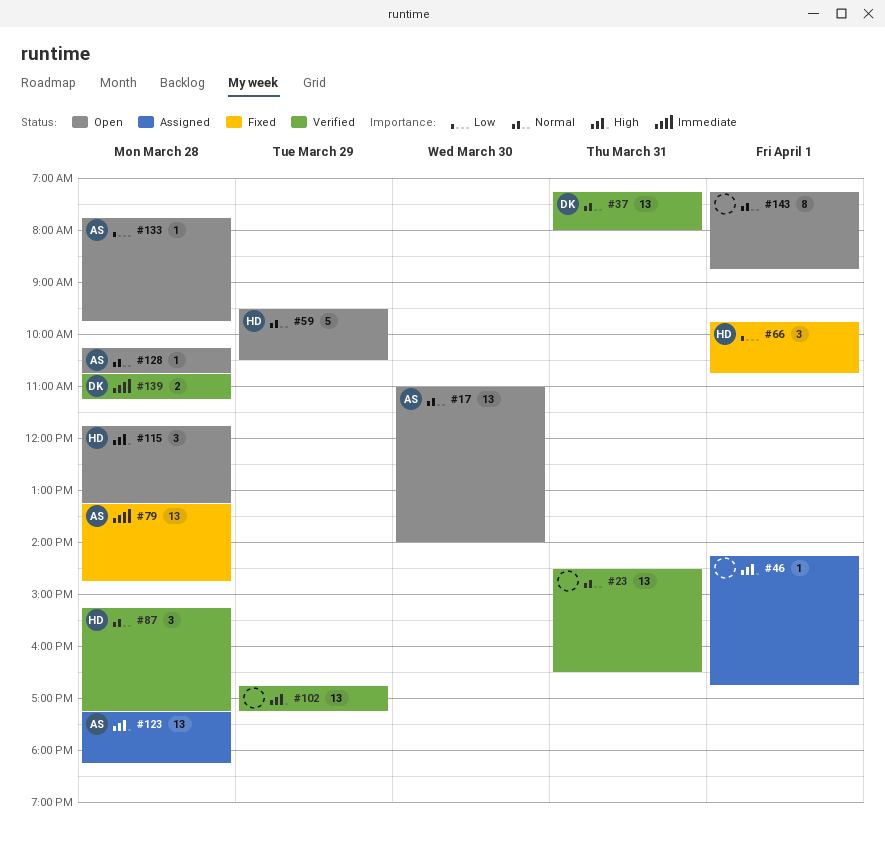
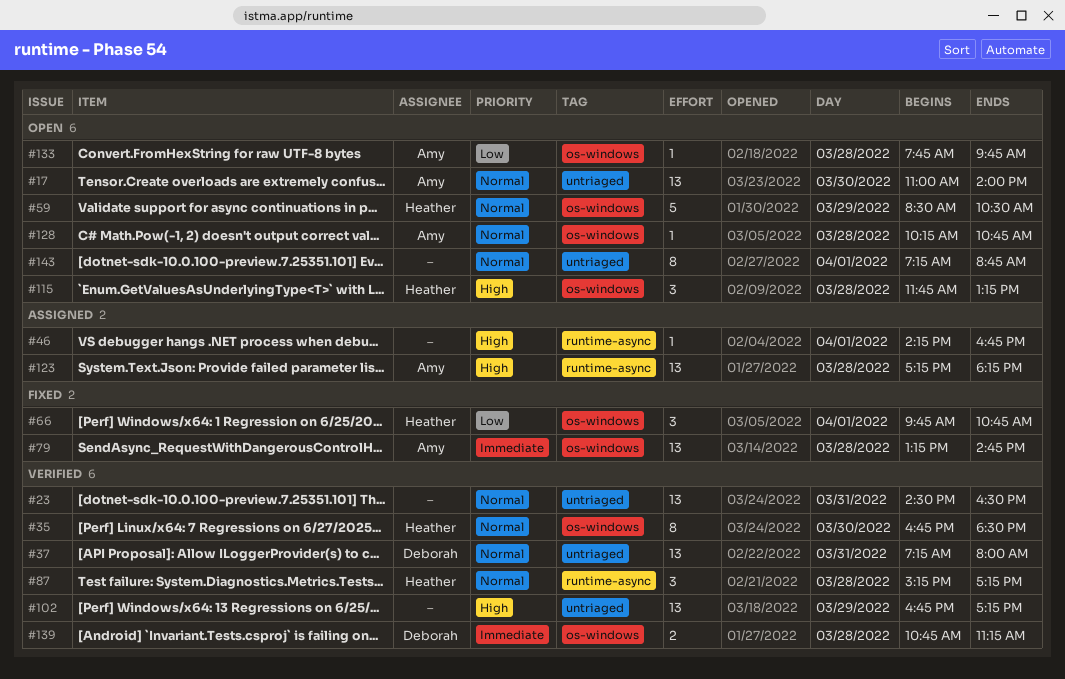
#35: none -> present
#59, begins: 09:30 -> 08:30

